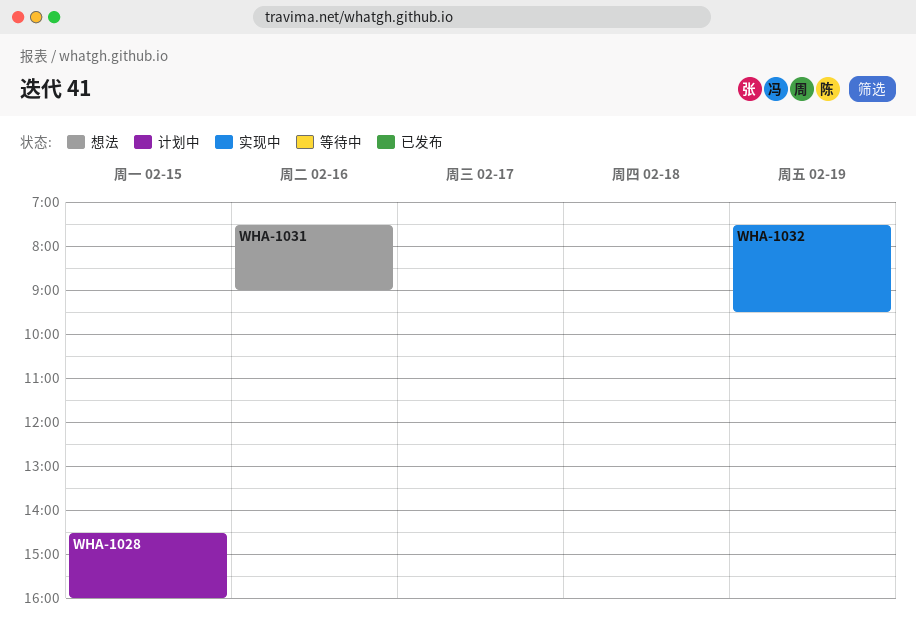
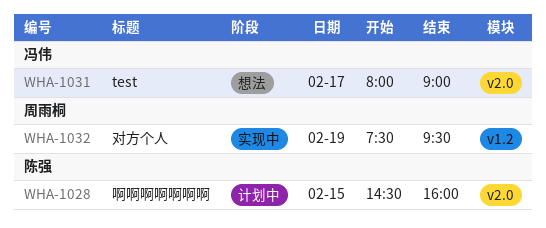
WHA-1031, day: Feb 16 -> Feb 17
WHA-1031, begins: 07:30 -> 08:00

